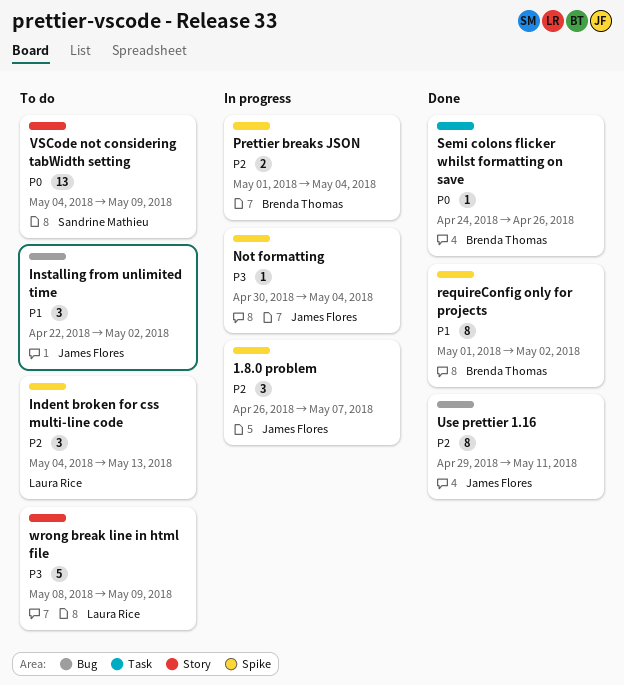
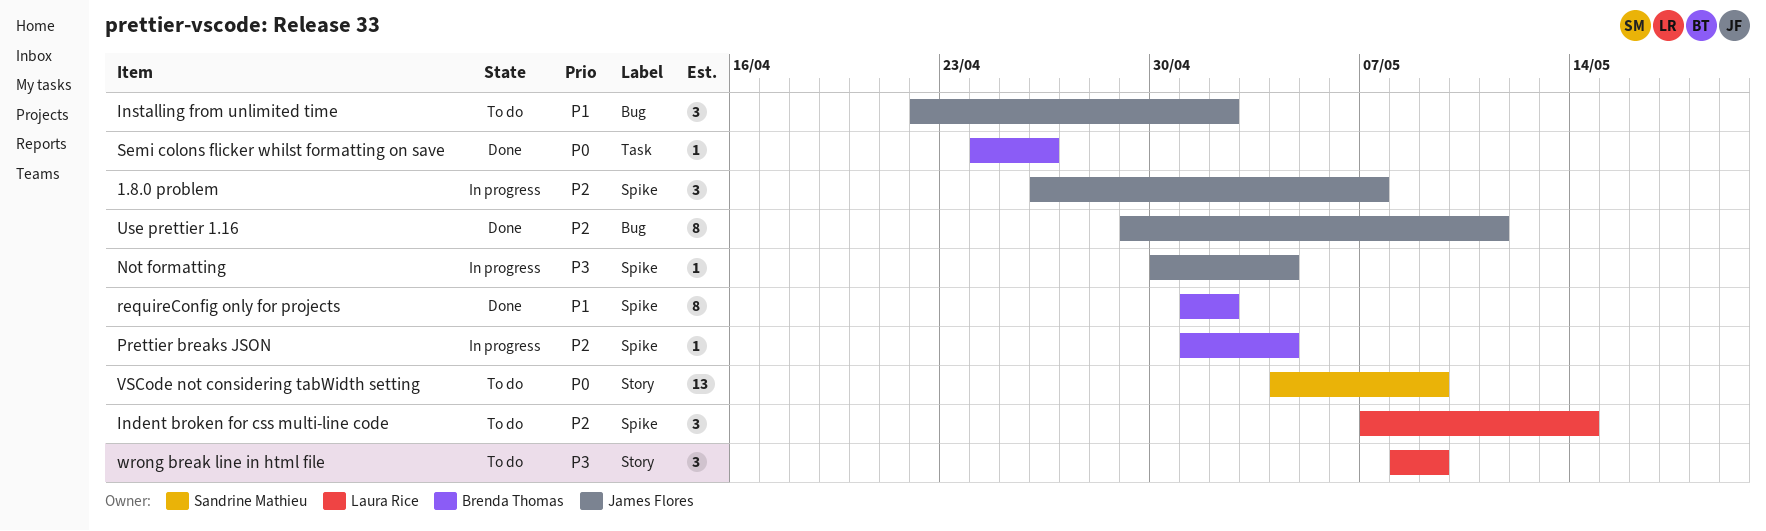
Indent broken for css multi-line code, start: May 4 -> May 7
Indent broken for css multi-line code, due: May 13 -> May 14
Prettier breaks JSON, estimate: 2 -> 1
wrong break line in html file, estimate: 5 -> 3

